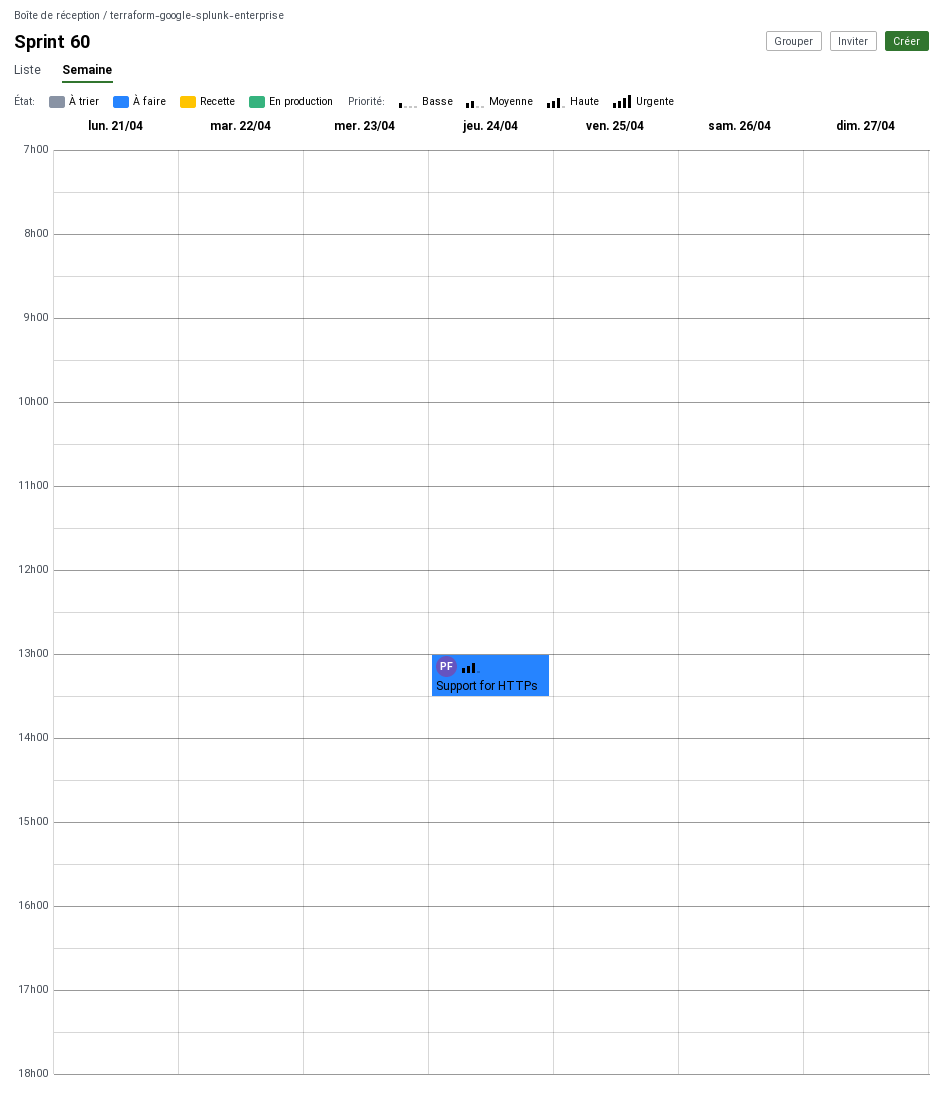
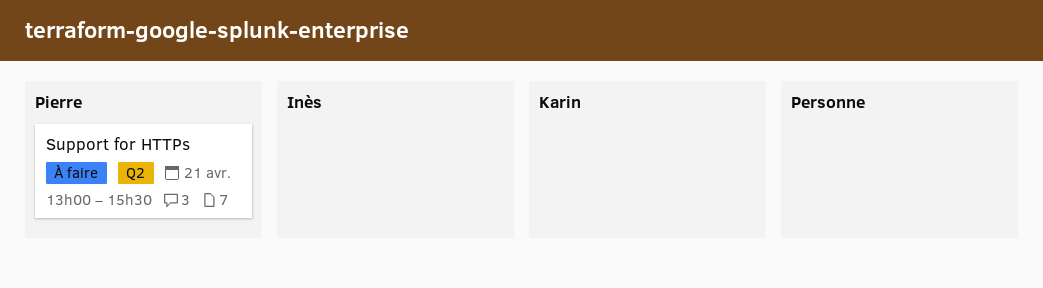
Support for HTTPs, day: Apr 24 -> Apr 21
Support for HTTPs, ends: 13:30 -> 15:30

